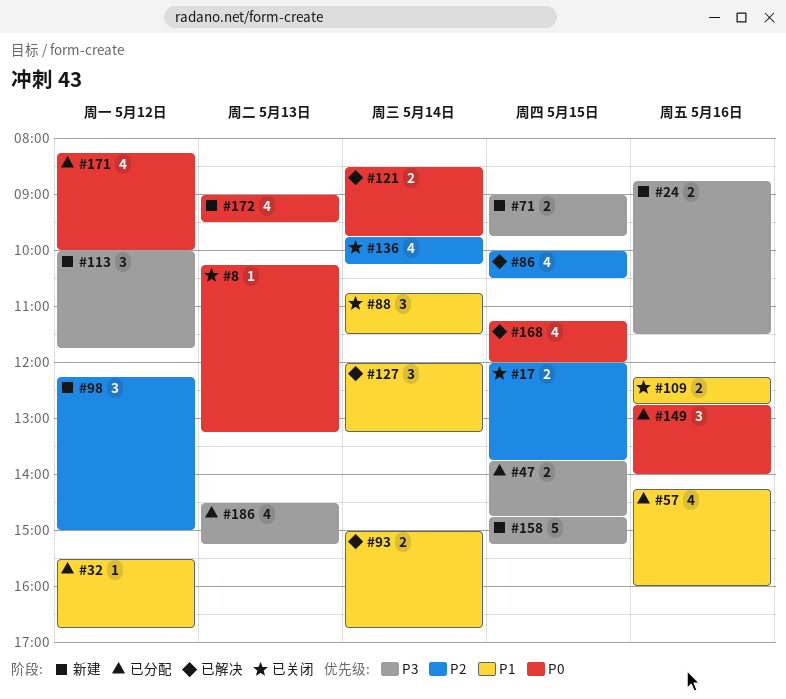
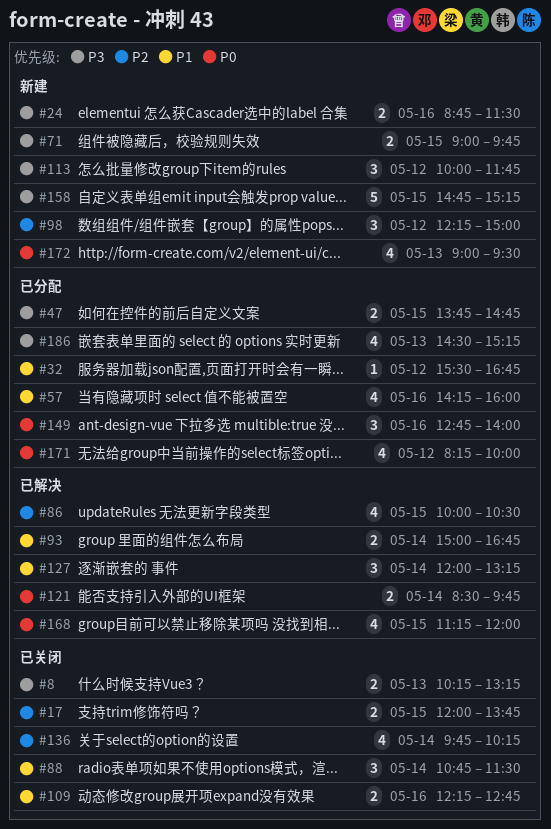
#8, priority: P0 -> P3
#8, estimate: 1 -> 2

